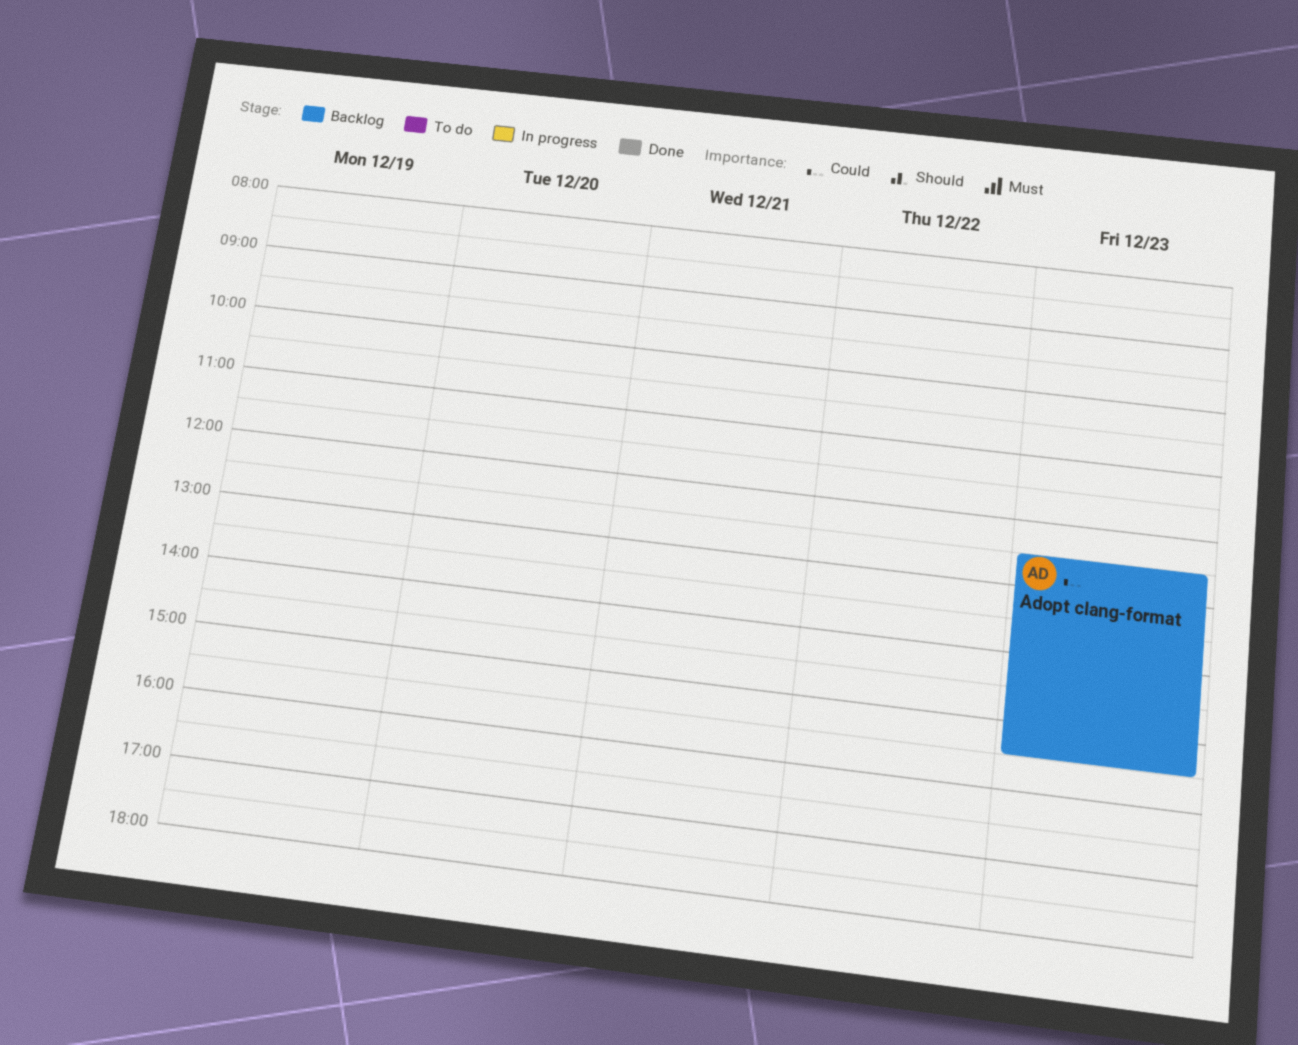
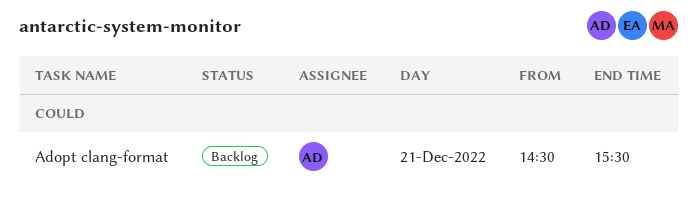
Adopt clang-format, day: Dec 23 -> Dec 21
Adopt clang-format, begins: 12:30 -> 14:30

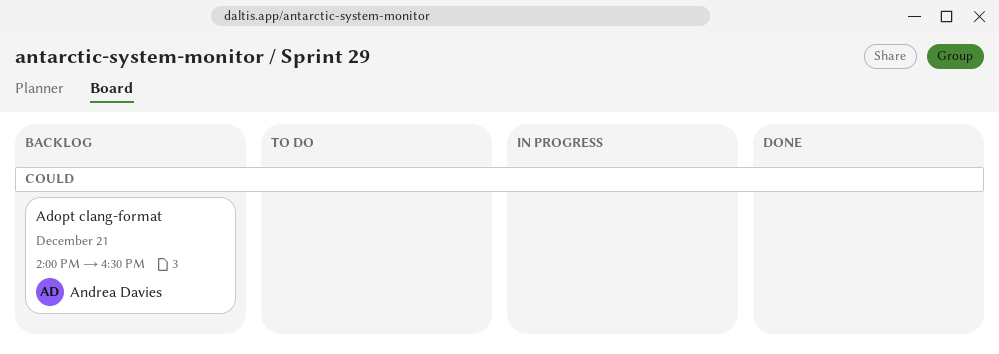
Adopt clang-format, begins: 14:30 -> 14:00
Adopt clang-format, ends: 15:30 -> 16:30

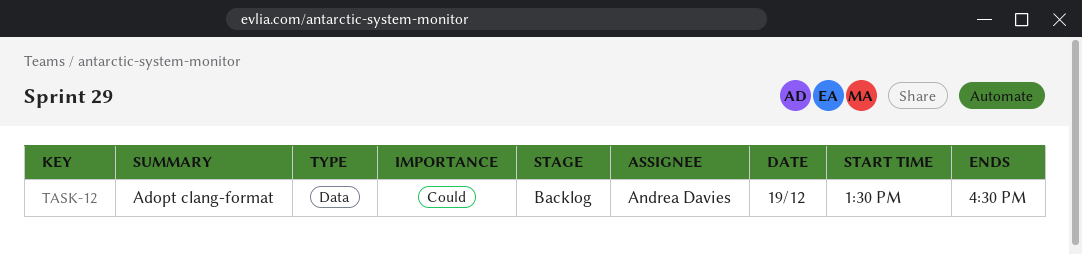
Adopt clang-format, day: Dec 21 -> Dec 19
Adopt clang-format, begins: 14:00 -> 13:30

